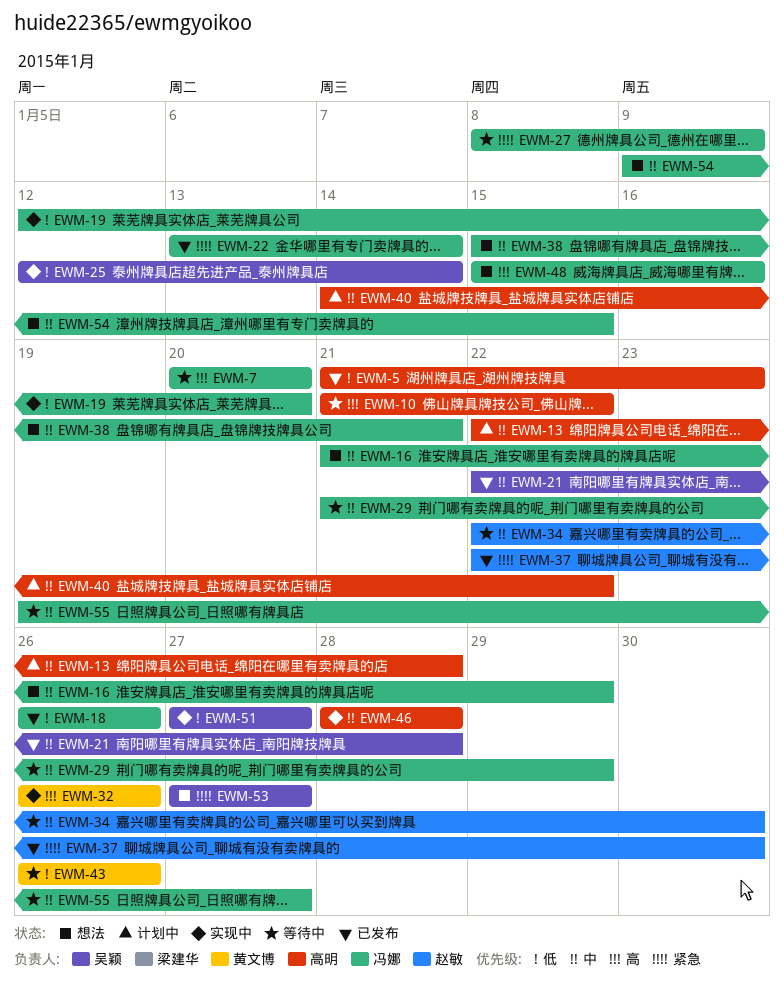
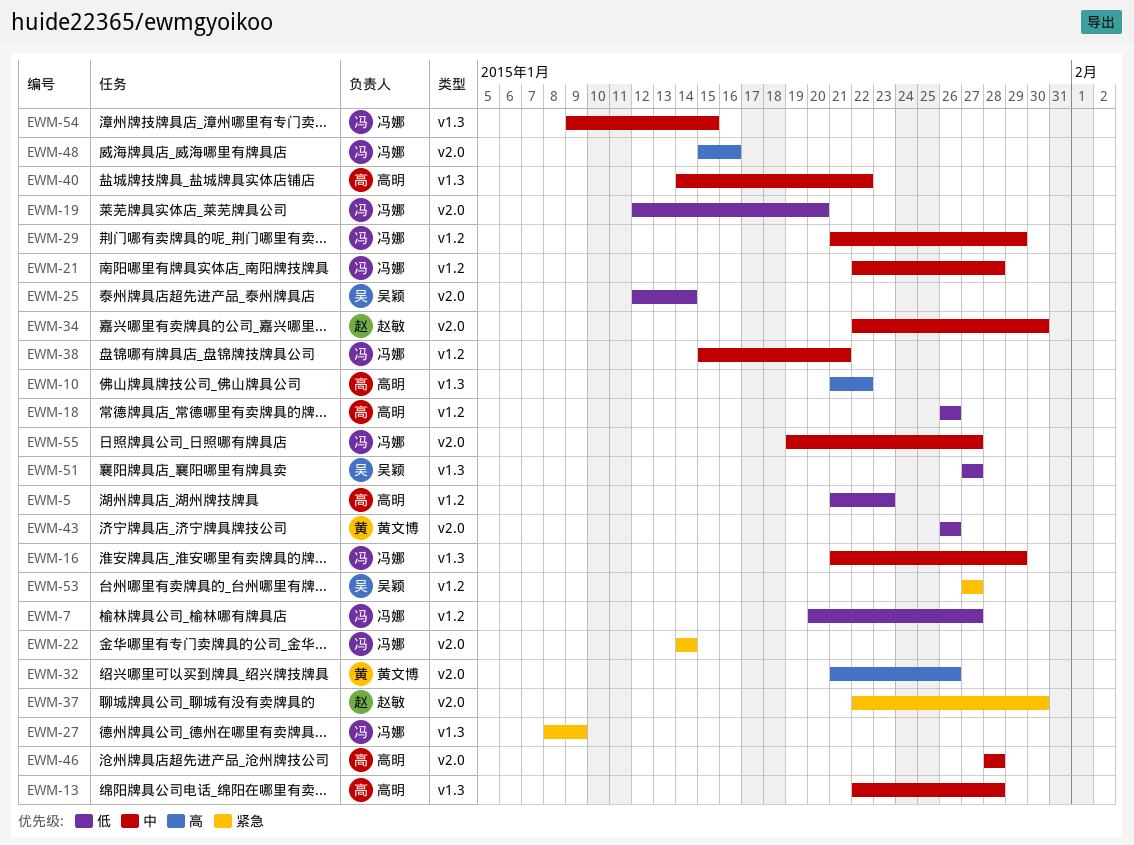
EWM-7, priority: 高 -> 低
EWM-7, due: Jan 20 -> Jan 27
EWM-18, owner: 冯娜 -> 高明
EWM-21, owner: 吴颖 -> 冯娜
EWM-22, start: Jan 13 -> Jan 14
EWM-32, start: Jan 26 -> Jan 21

